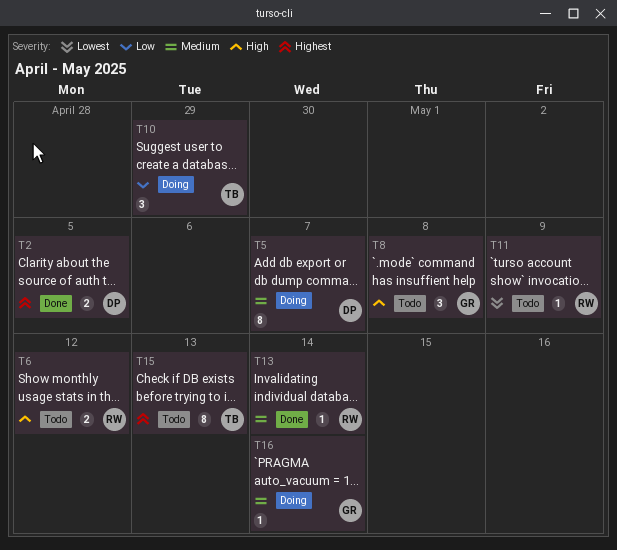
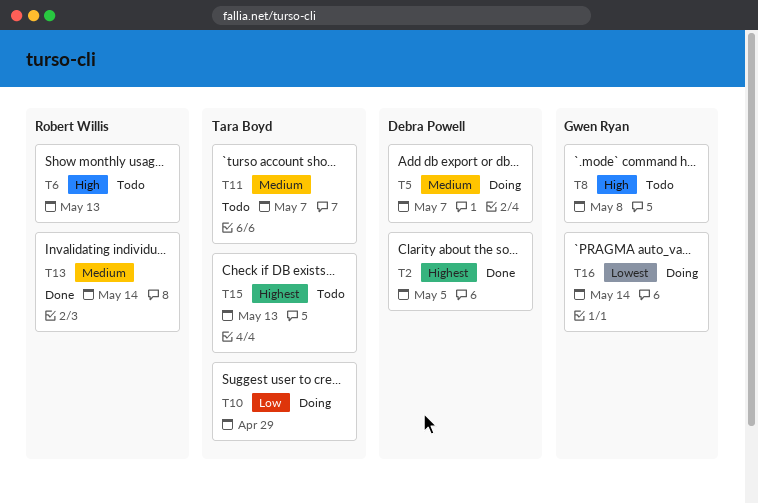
T6, due: May 12 -> May 13
T11, owner: Robert Willis -> Tara Boyd
T11, priority: Lowest -> Medium
T11, due: May 9 -> May 7
T16, priority: Medium -> Lowest

